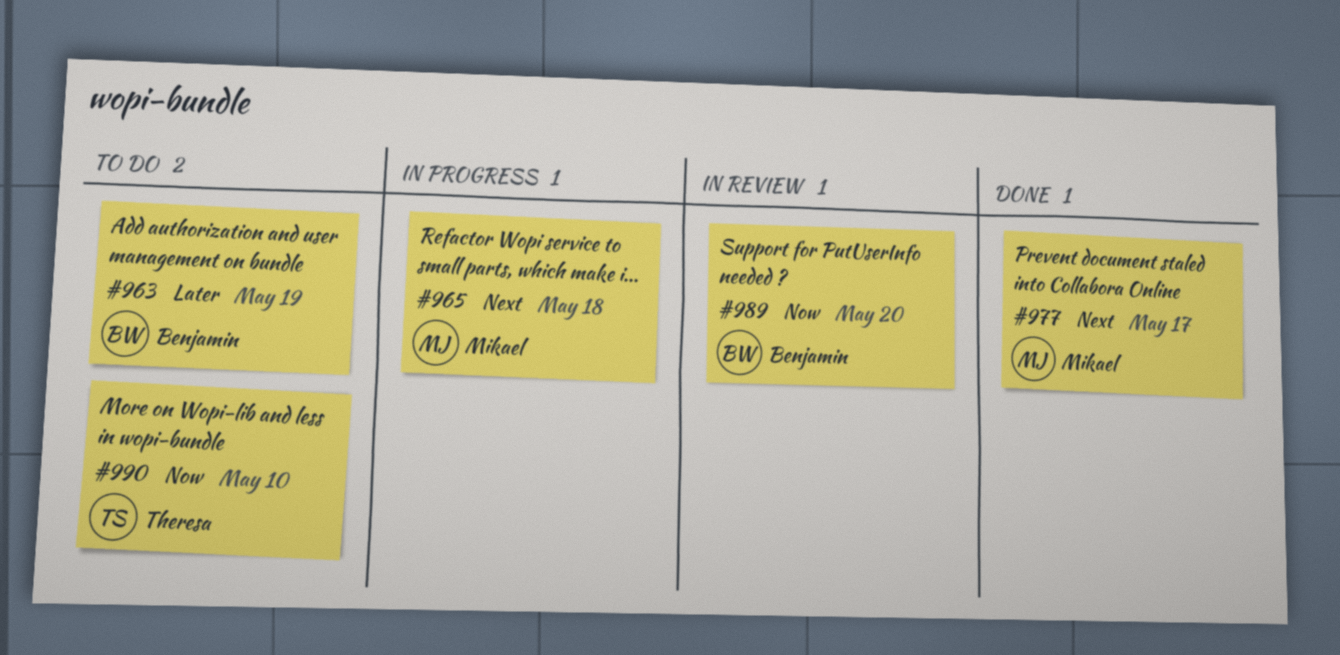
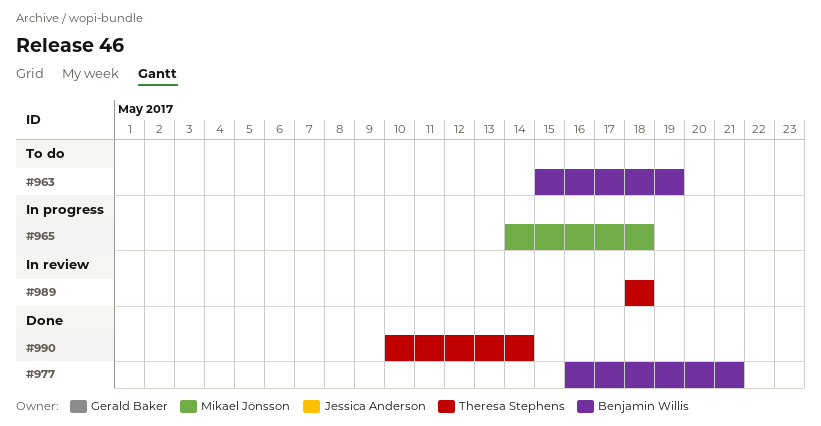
#977, owner: Mikael Jönsson -> Benjamin Willis
#977, due: May 17 -> May 21
#989, owner: Benjamin Willis -> Theresa Stephens
#989, due: May 20 -> May 18
#990, status: To do -> Done
#990, due: May 10 -> May 14

